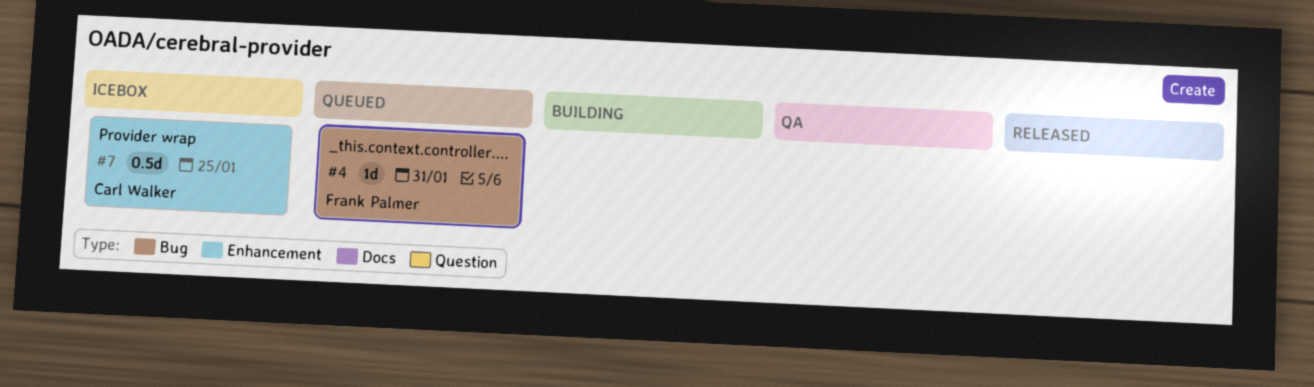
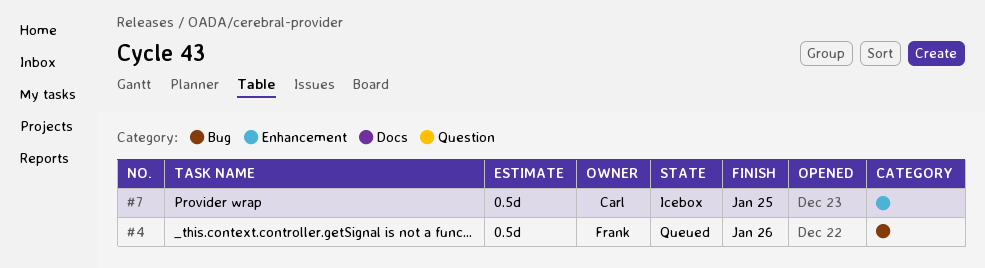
#4, estimate: 1d -> 0.5d
#4, due: Jan 31 -> Jan 26

